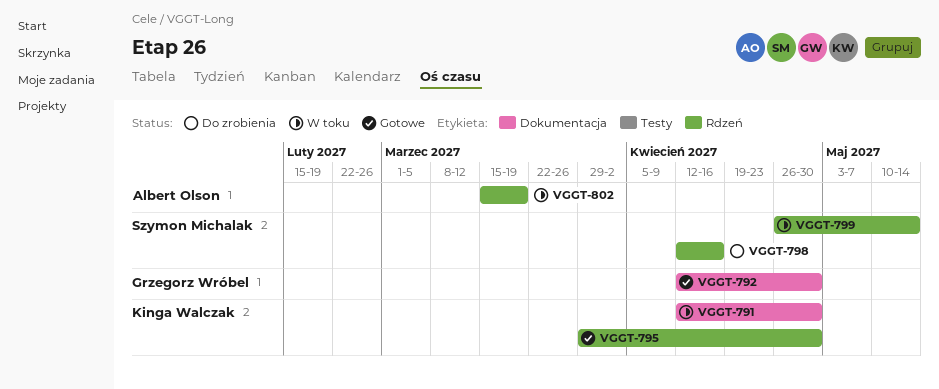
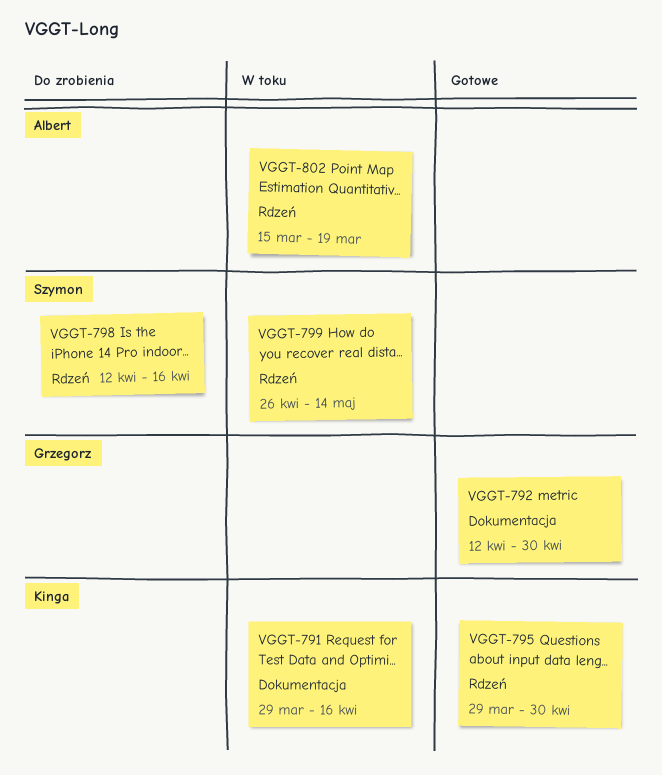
VGGT-791, start: Apr 12 -> Mar 29
VGGT-791, due: Apr 30 -> Apr 16

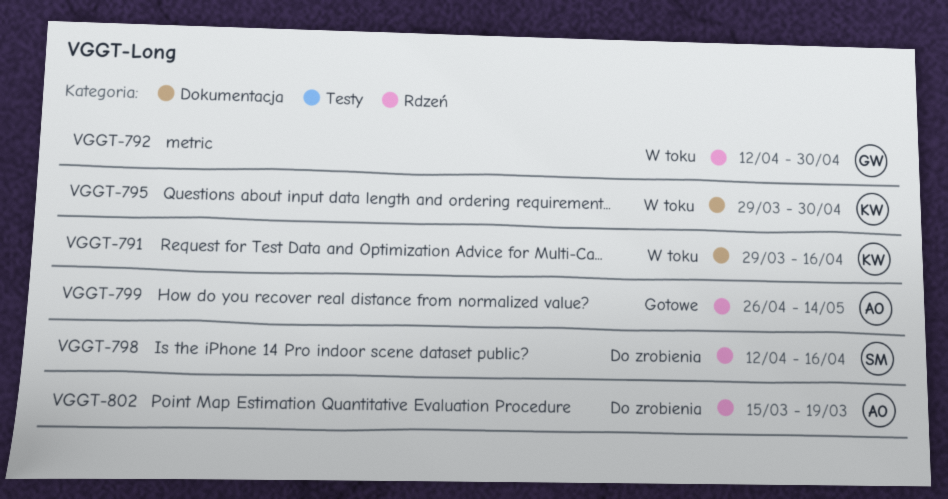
VGGT-792, status: Gotowe -> W toku
VGGT-792, label: Dokumentacja -> Rdzeń
VGGT-795, status: Gotowe -> W toku
VGGT-795, label: Rdzeń -> Dokumentacja
VGGT-799, status: W toku -> Gotowe
VGGT-799, owner: Szymon -> Albert
VGGT-802, status: W toku -> Do zrobienia

